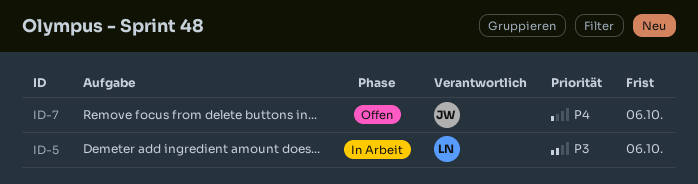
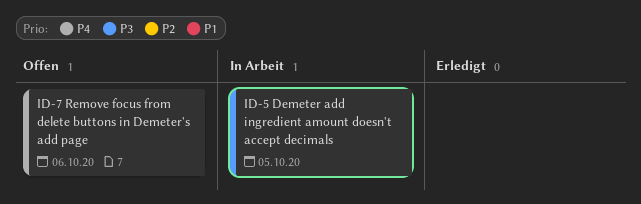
ID-5, due: Oct 6 -> Oct 5

